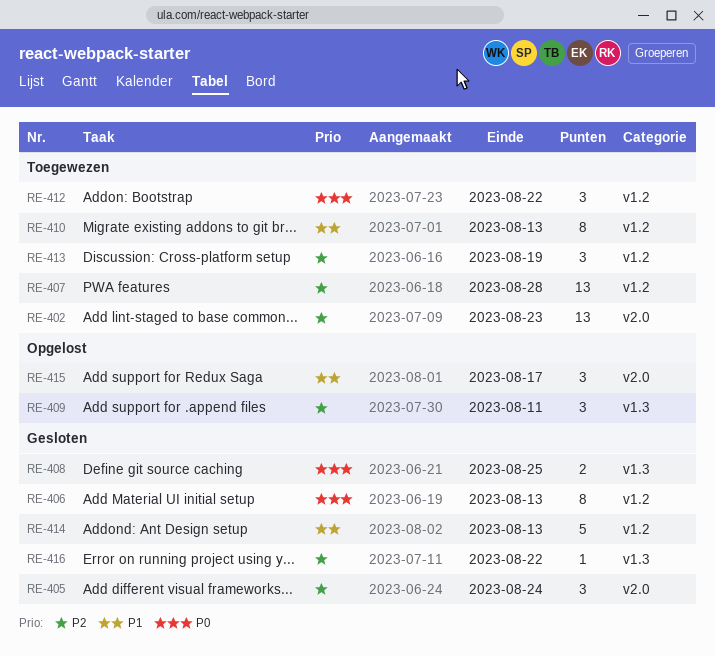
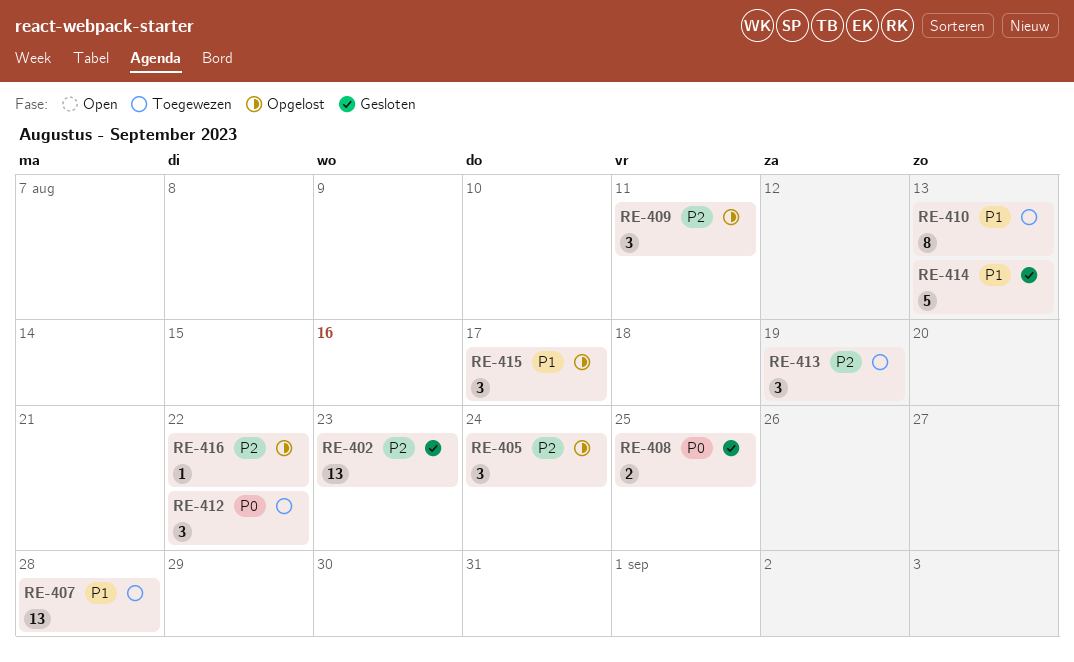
RE-402, status: Toegewezen -> Gesloten
RE-405, status: Gesloten -> Opgelost
RE-406: present -> none
RE-407, priority: P2 -> P1
RE-416, status: Gesloten -> Opgelost

